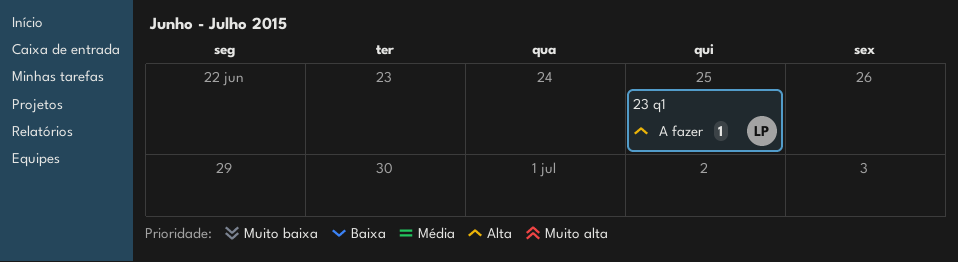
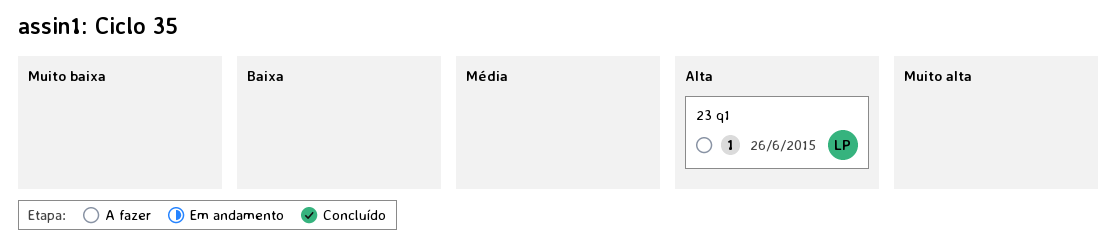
23 q1, due: Jun 25 -> Jun 26

